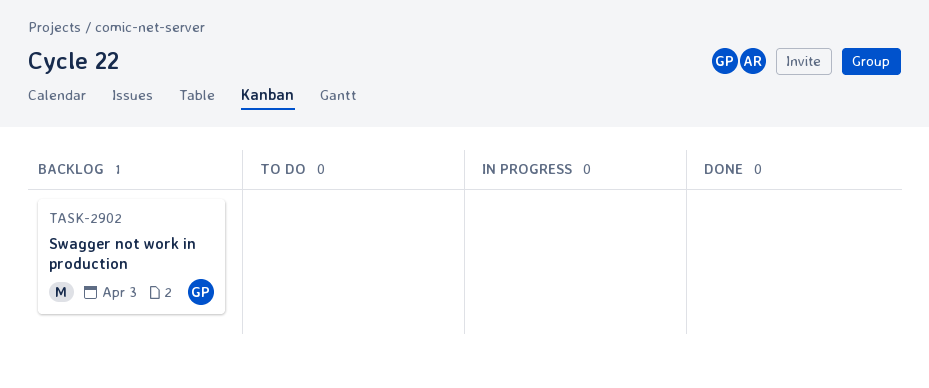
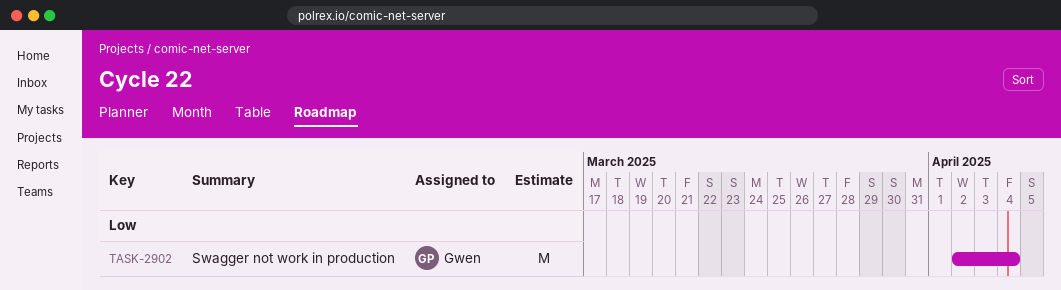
TASK-2902, due: Apr 3 -> Apr 4

